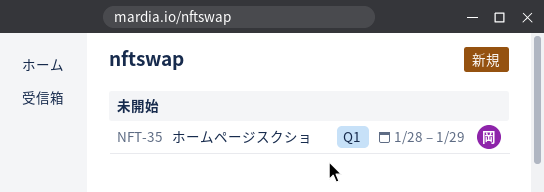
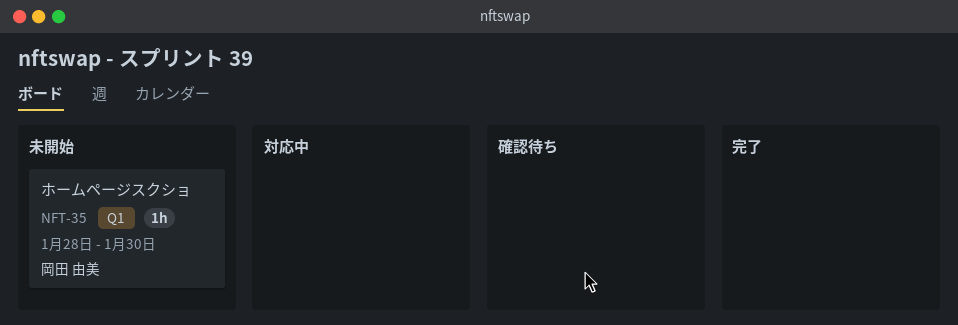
NFT-35, due: Jan 29 -> Jan 30

